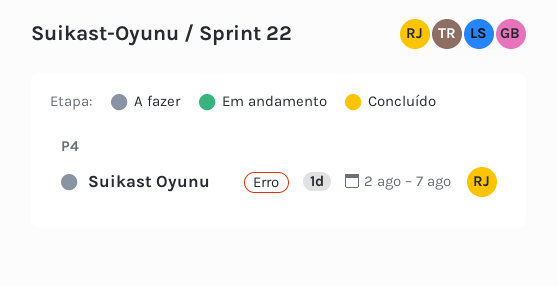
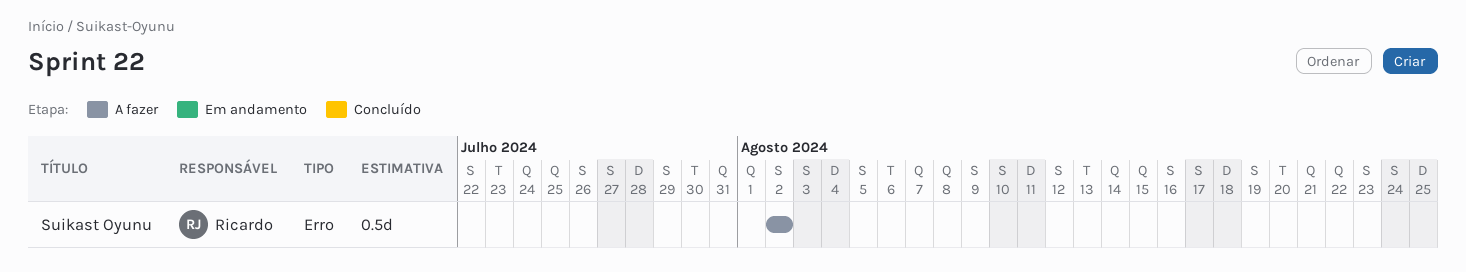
Suikast Oyunu, estimate: 1d -> 0.5d
Suikast Oyunu, due: Aug 7 -> Aug 2

